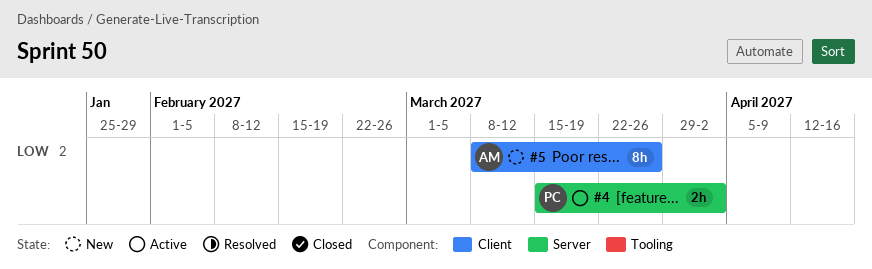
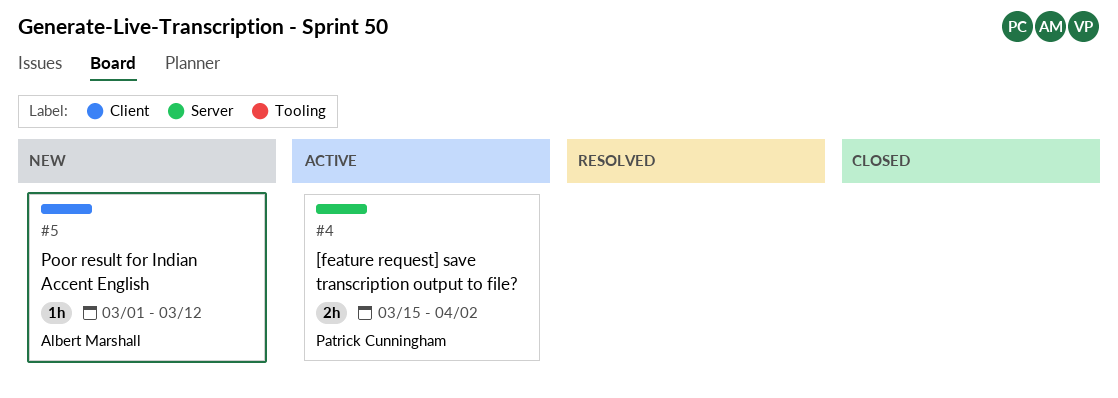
#5, estimate: 8h -> 1h
#5, start: Mar 8 -> Mar 1
#5, due: Mar 26 -> Mar 12

